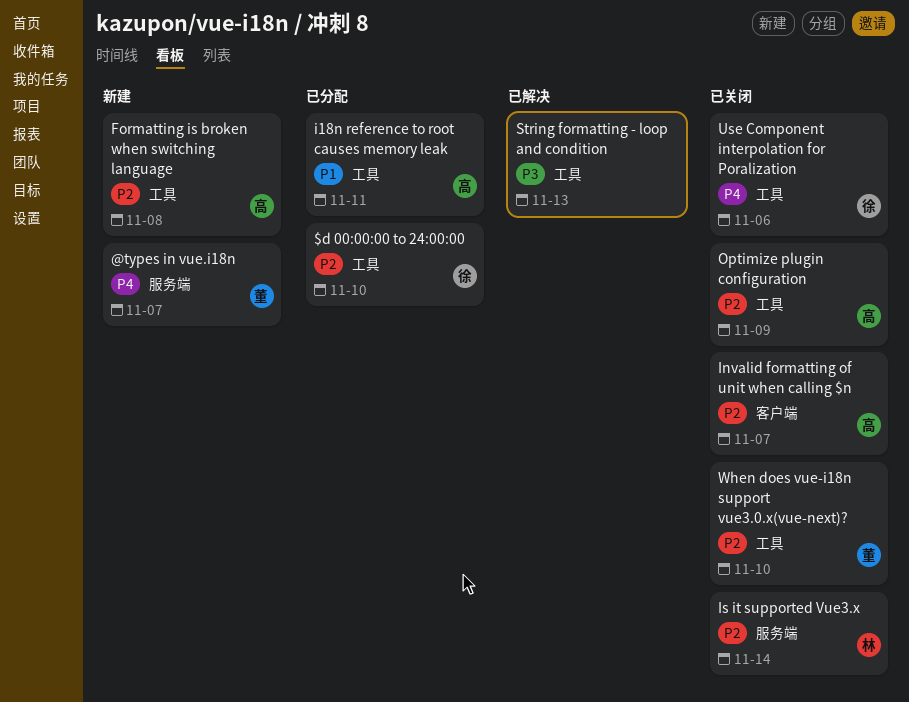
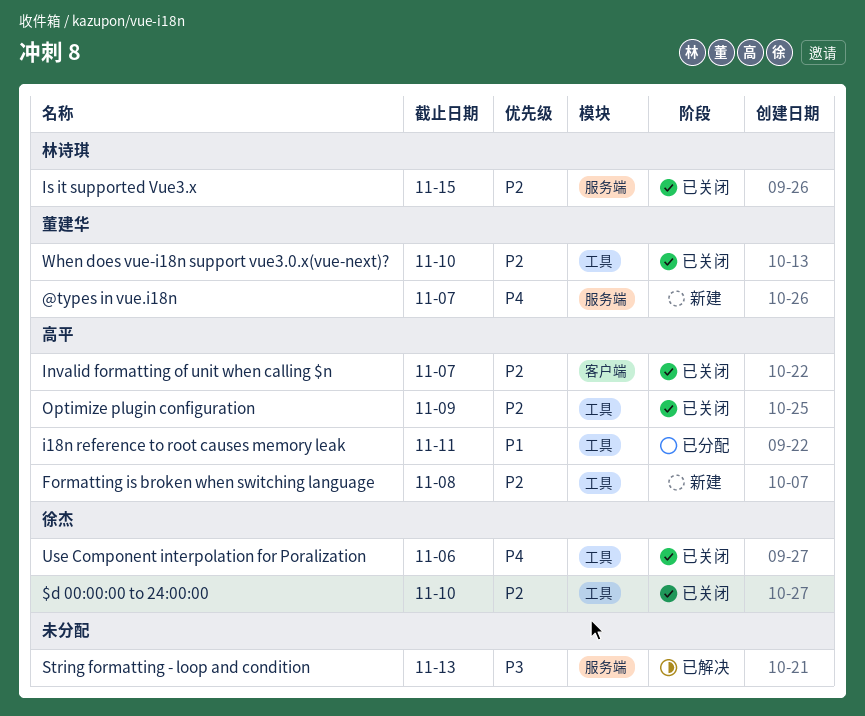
$d 00:00:00 to 24:00:00, status: 已分配 -> 已关闭
Is it supported Vue3.x, due: Nov 14 -> Nov 15
String formatting - loop and condition, label: 工具 -> 服务端

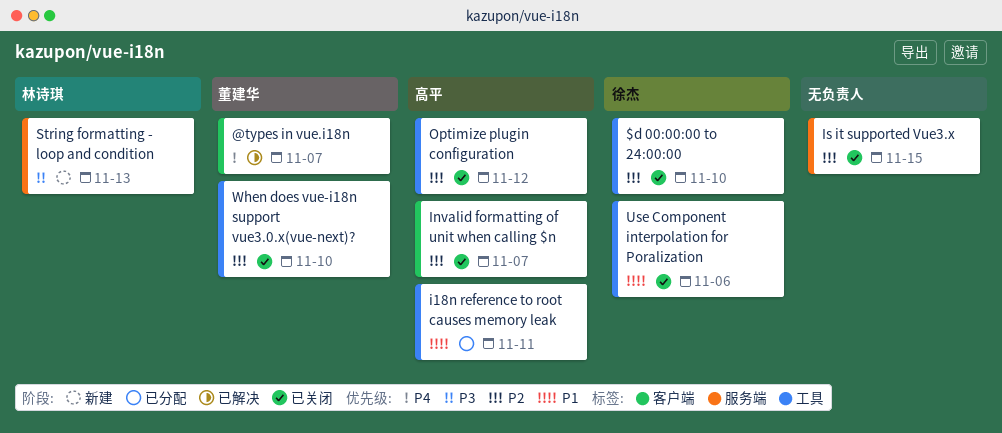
@types in vue.i18n, status: 新建 -> 已解决
@types in vue.i18n, label: 服务端 -> 客户端
Formatting is broken when switching language: present -> none
Is it supported Vue3.x, owner: 林诗琪 -> none
Optimize plugin configuration, due: Nov 9 -> Nov 12
String formatting - loop and condition, status: 已解决 -> 新建
String formatting - loop and condition, owner: none -> 林诗琪
Use Component interpolation for Poralization, priority: P4 -> P1

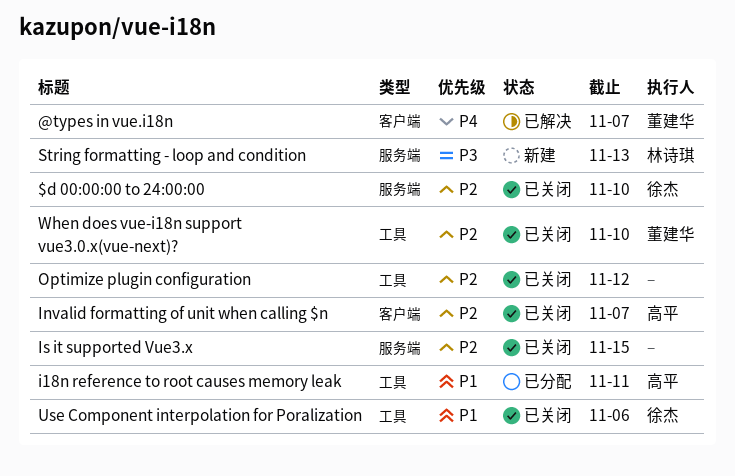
$d 00:00:00 to 24:00:00, label: 工具 -> 服务端
Optimize plugin configuration, owner: 高平 -> none

